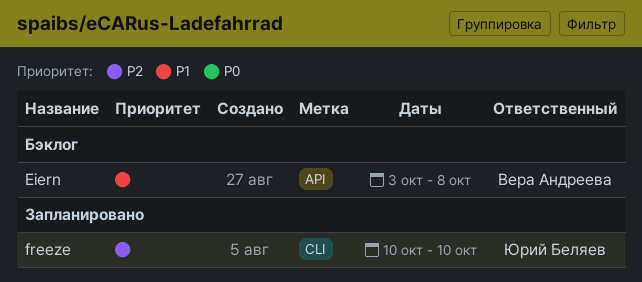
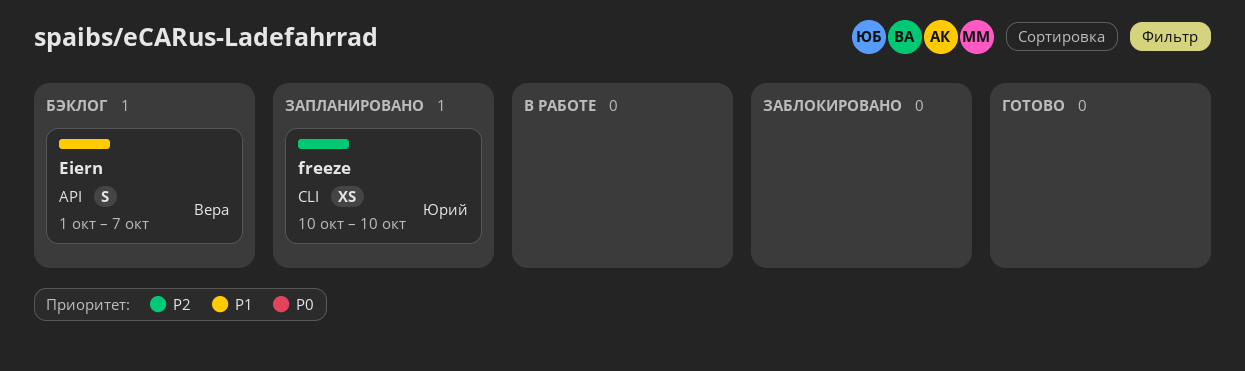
Eiern, start: Oct 3 -> Oct 1
Eiern, due: Oct 8 -> Oct 7

